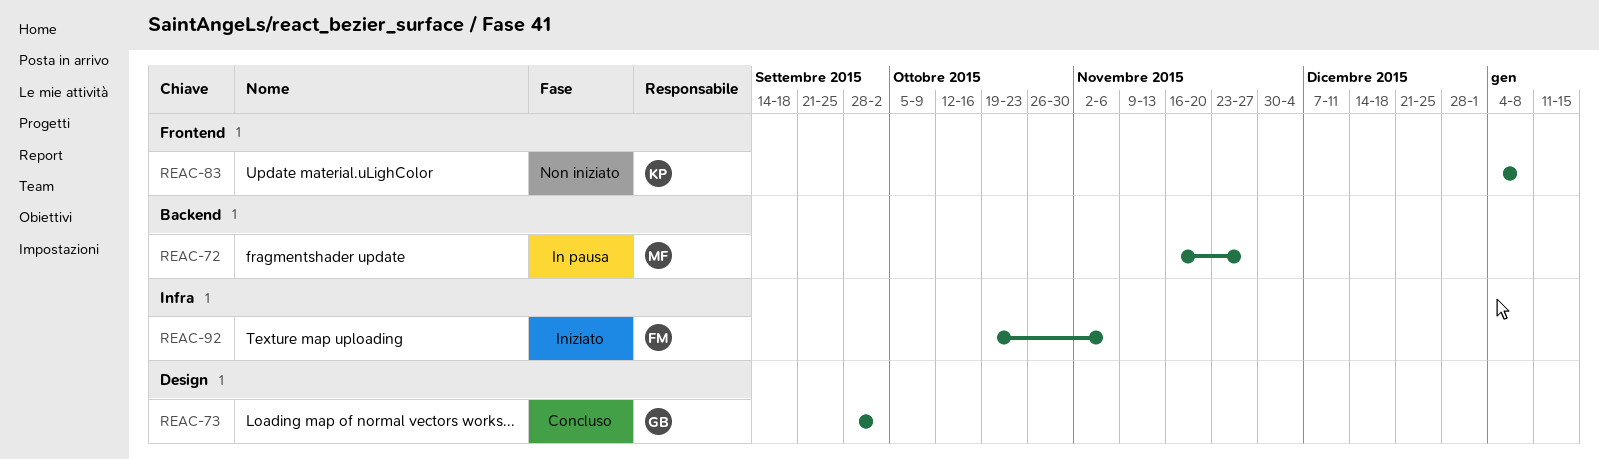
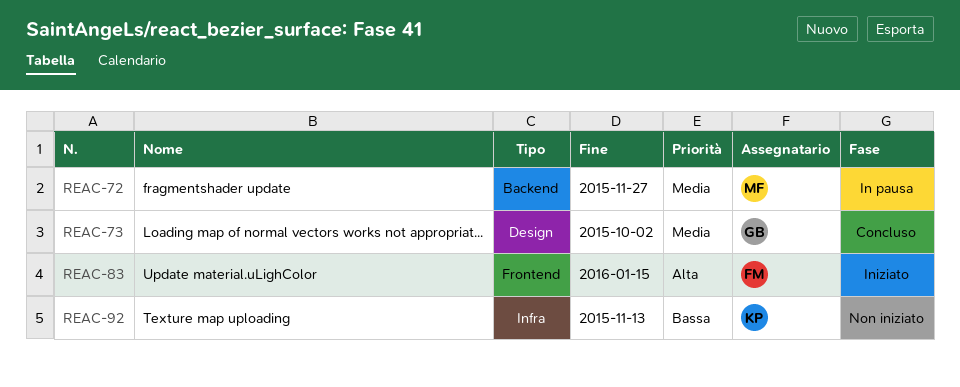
REAC-83, status: Non iniziato -> Iniziato
REAC-83, owner: KP -> FM
REAC-83, due: Jan 8 -> Jan 15
REAC-92, status: Iniziato -> Non iniziato
REAC-92, owner: FM -> KP
REAC-92, due: Nov 6 -> Nov 13

